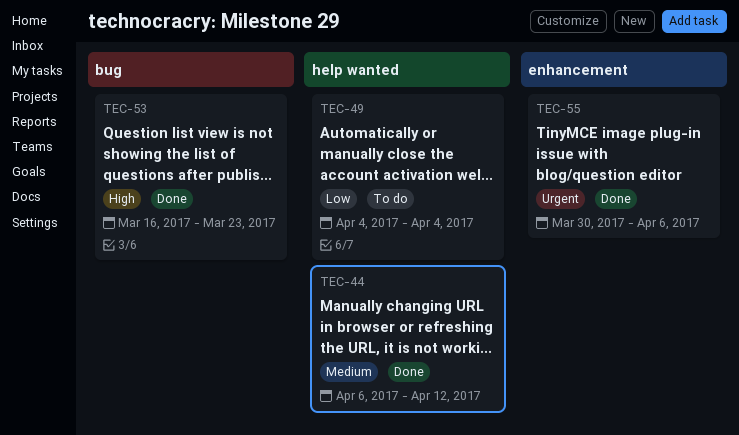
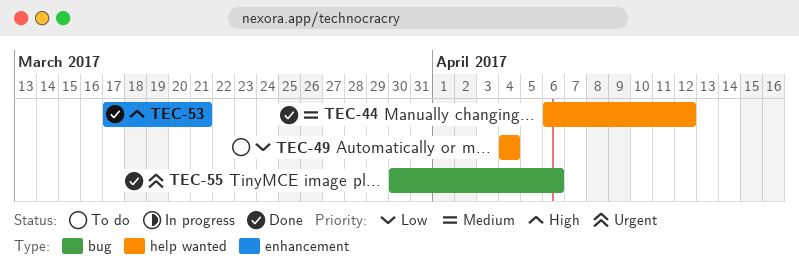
TEC-53, label: bug -> enhancement
TEC-53, start: Mar 16 -> Mar 17
TEC-53, due: Mar 23 -> Mar 21
TEC-55, label: enhancement -> bug

